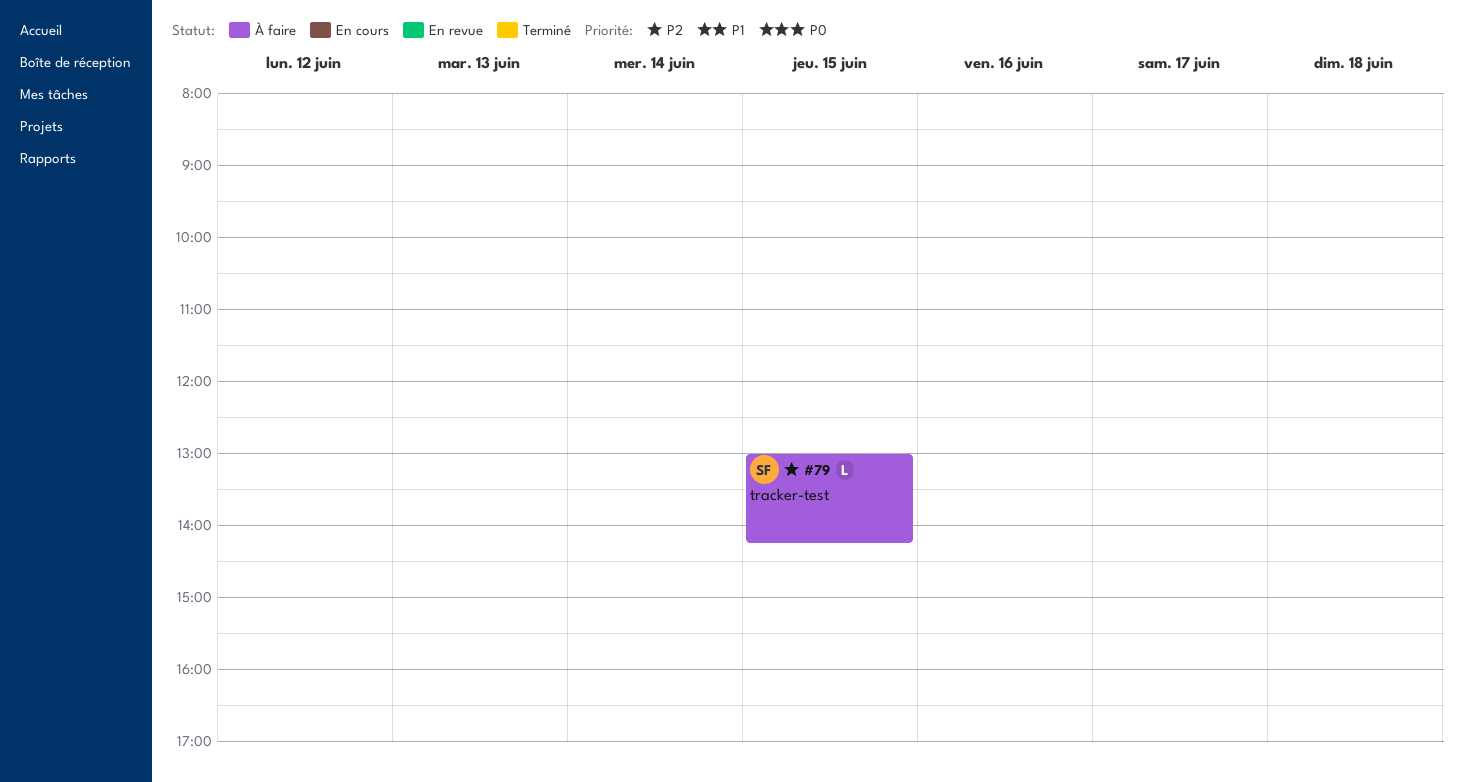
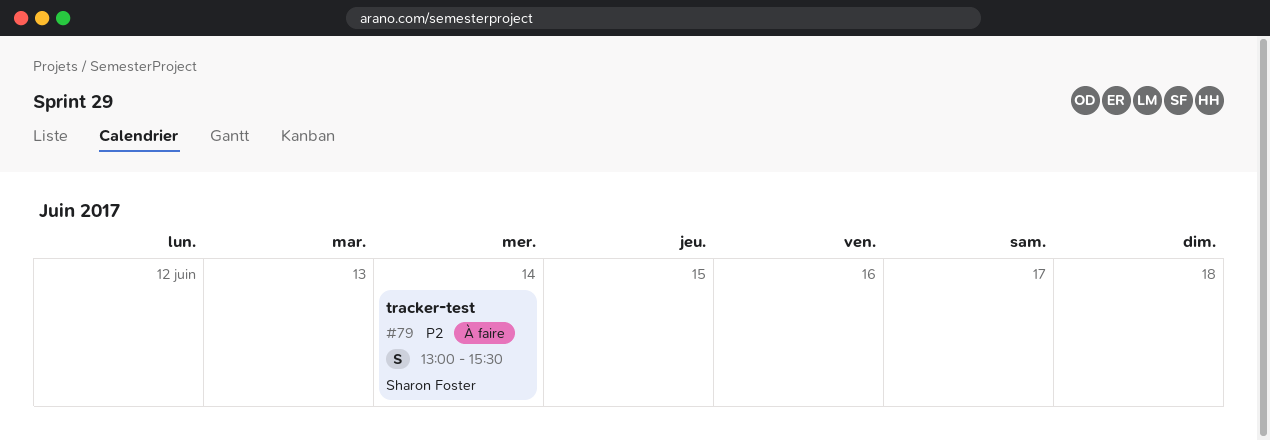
#79, estimate: L -> S
#79, day: Jun 15 -> Jun 14
#79, ends: 14:15 -> 15:30

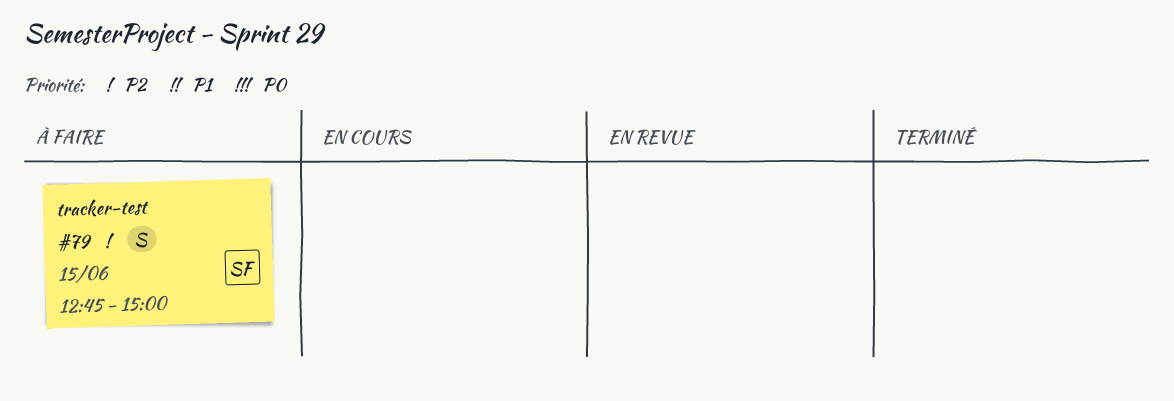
#79, day: Jun 14 -> Jun 15
#79, begins: 13:00 -> 12:45
#79, ends: 15:30 -> 15:00

